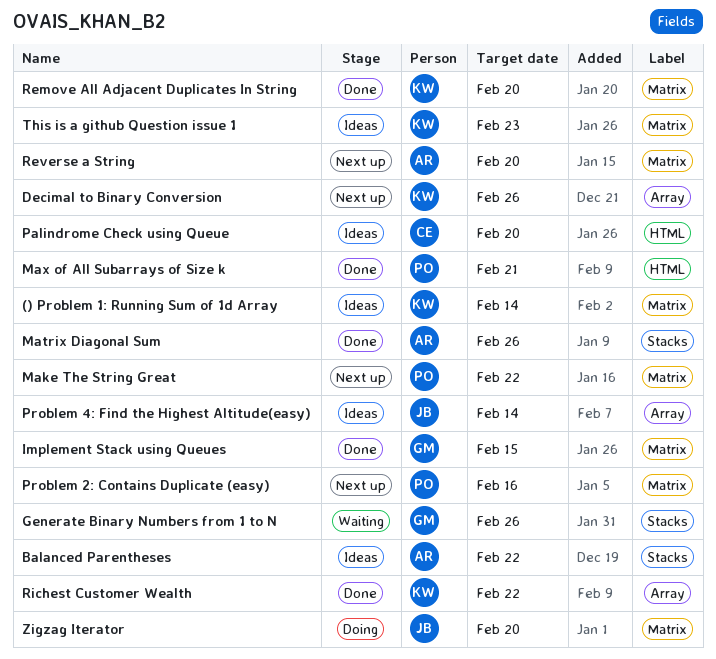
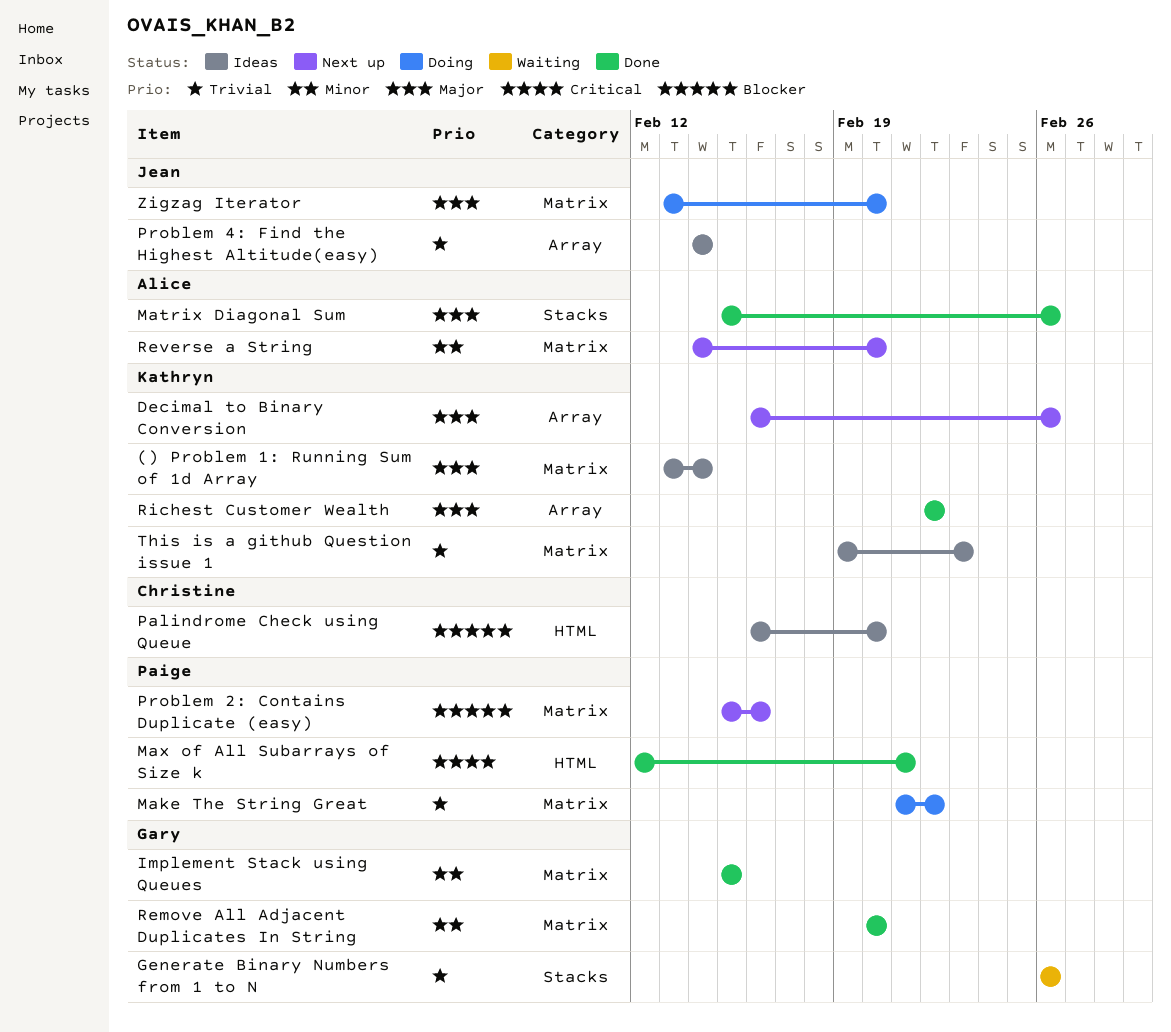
Balanced Parentheses: present -> none
Make The String Great, status: Next up -> Doing
Remove All Adjacent Duplicates In String, owner: Kathryn -> Gary

